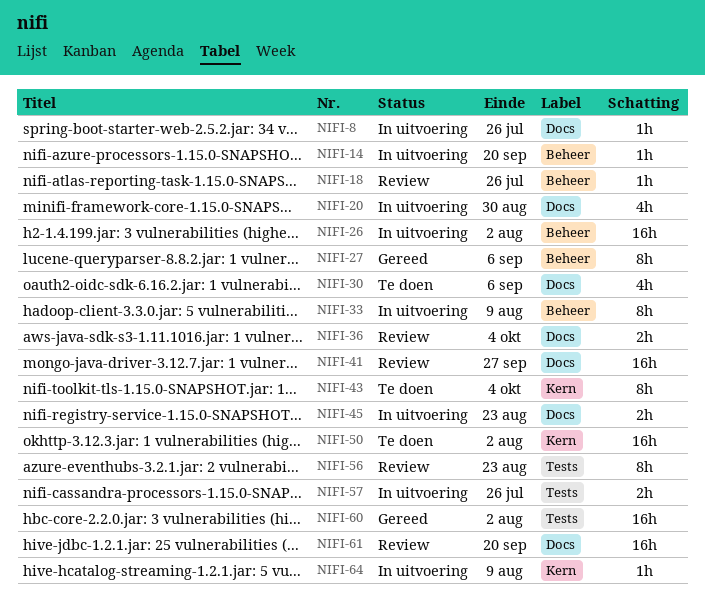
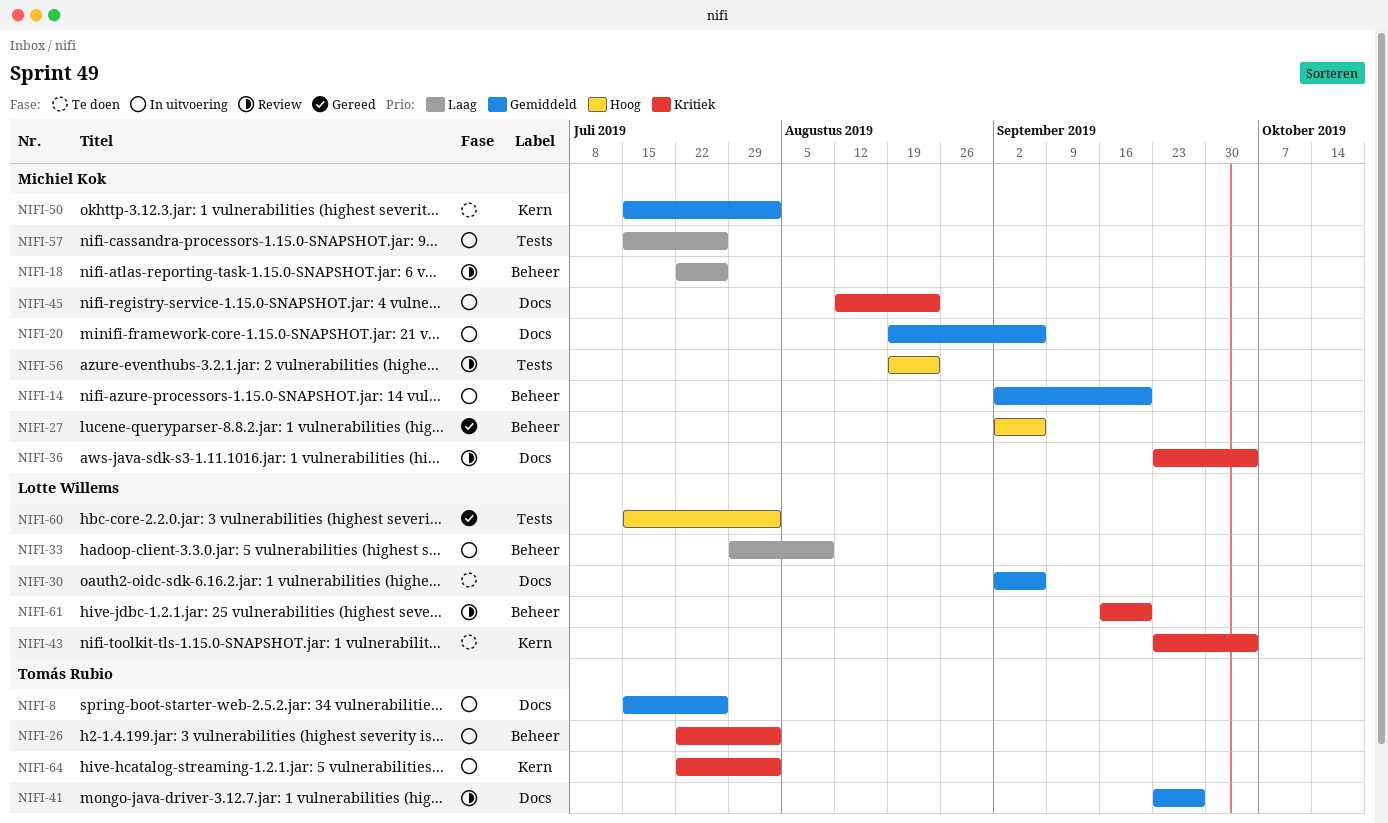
NIFI-20, due: Aug 30 -> Sep 6
NIFI-61, label: Docs -> Beheer
NIFI-64, due: Aug 9 -> Aug 2

